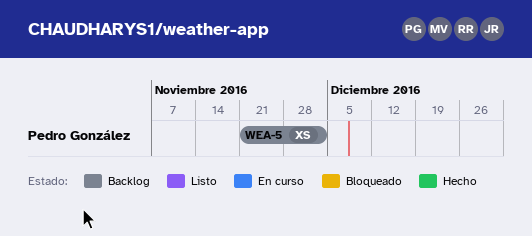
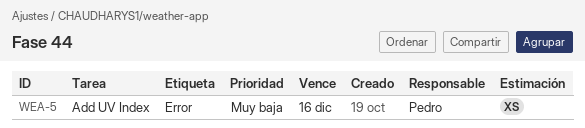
WEA-5, due: Dec 2 -> Dec 16

